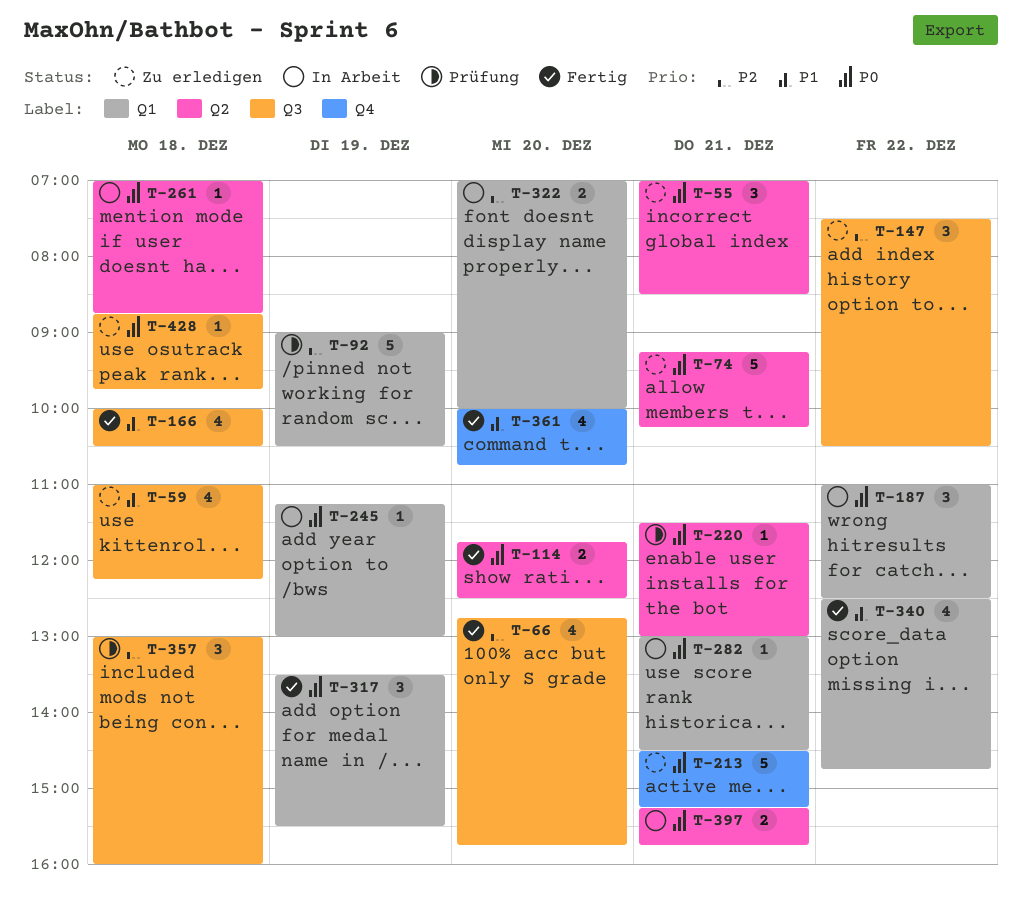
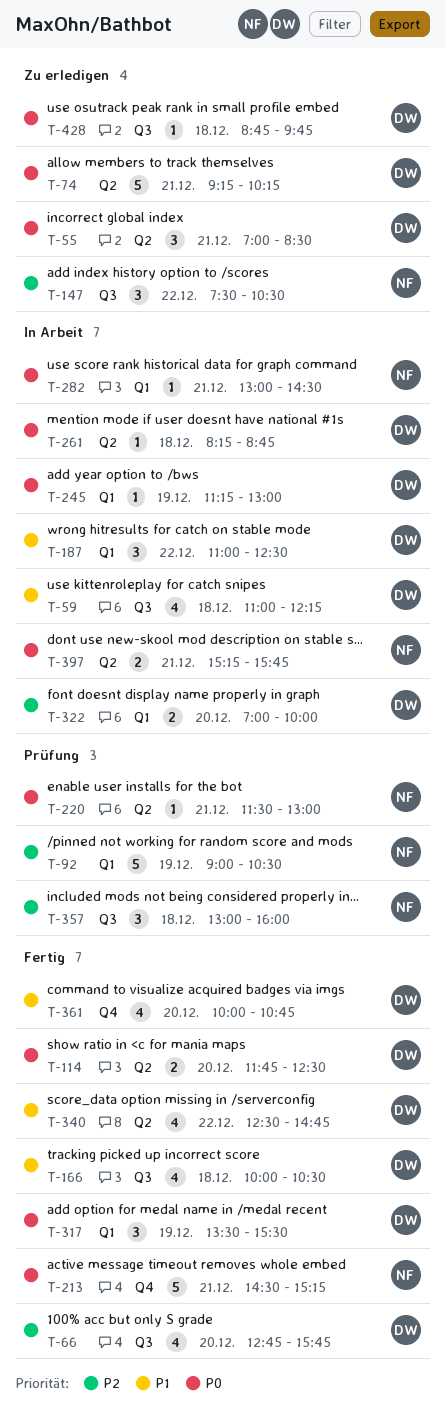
T-59, status: Zu erledigen -> In Arbeit
T-187, priority: P0 -> P1
T-213, status: Zu erledigen -> Fertig
T-261, begins: 07:00 -> 08:15
T-340, label: Q1 -> Q2

